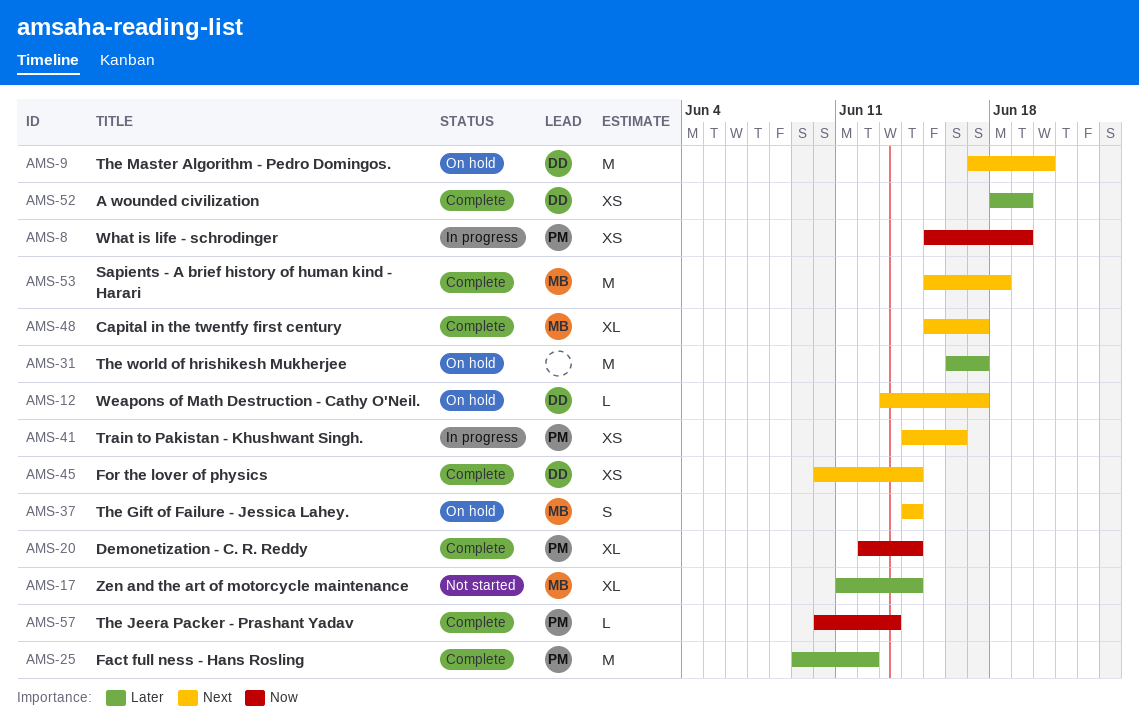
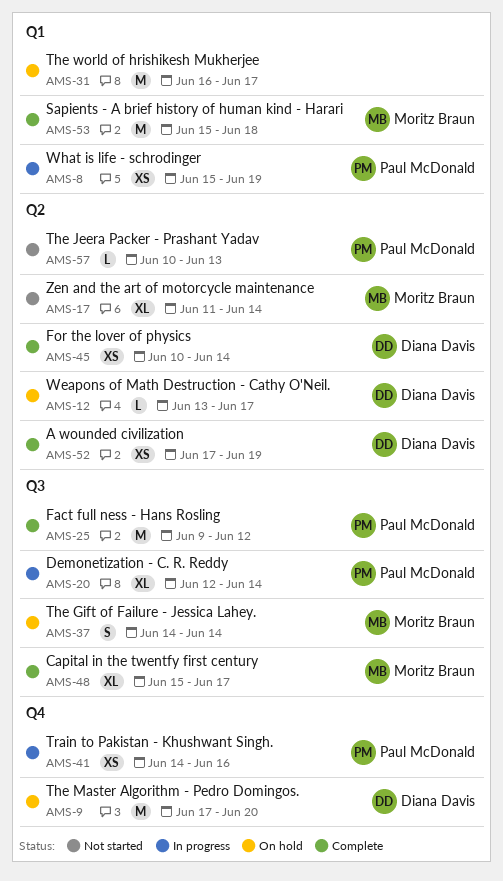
AMS-20, status: Complete -> In progress
AMS-52, start: Jun 18 -> Jun 17
AMS-57, status: Complete -> Not started

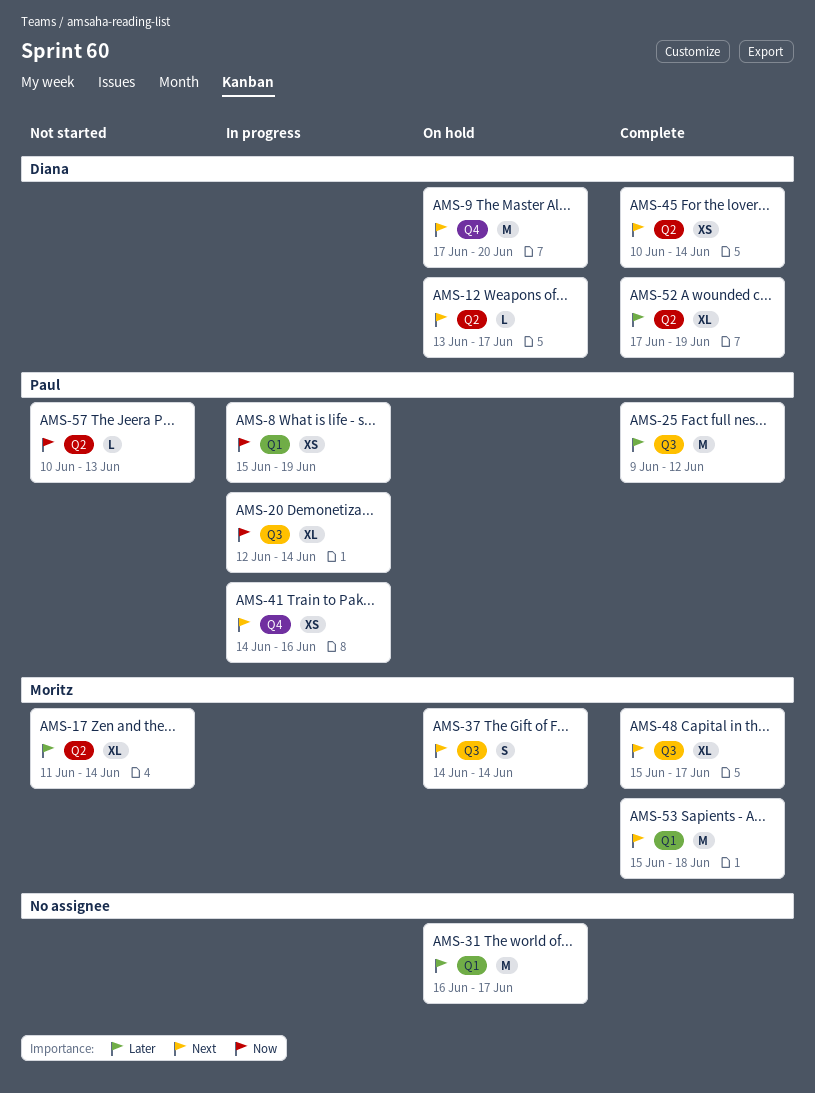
AMS-52, estimate: XS -> XL

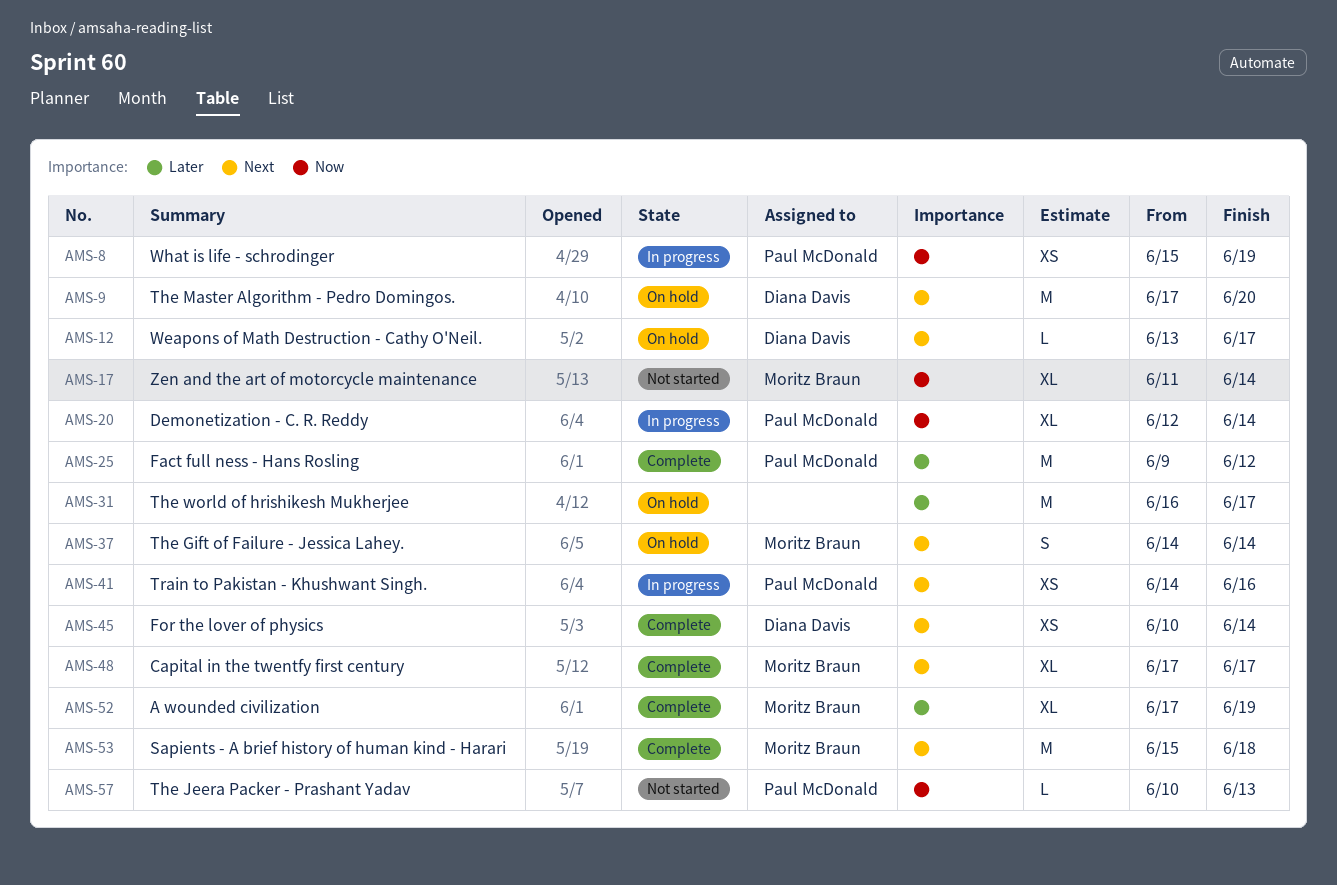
AMS-17, priority: Later -> Now
AMS-48, start: Jun 15 -> Jun 17
AMS-52, owner: Diana Davis -> Moritz Braun

